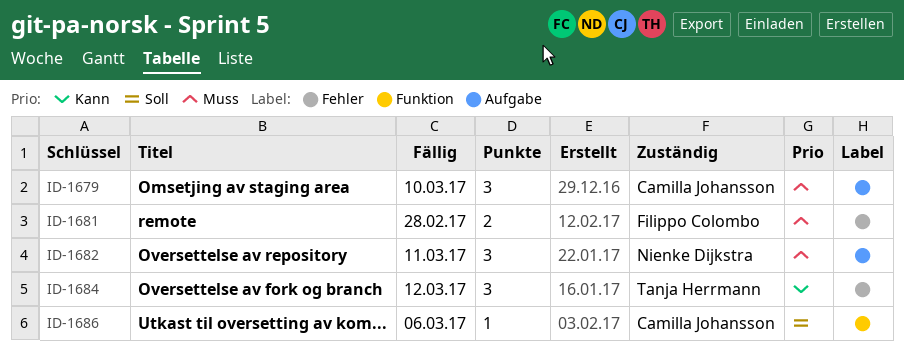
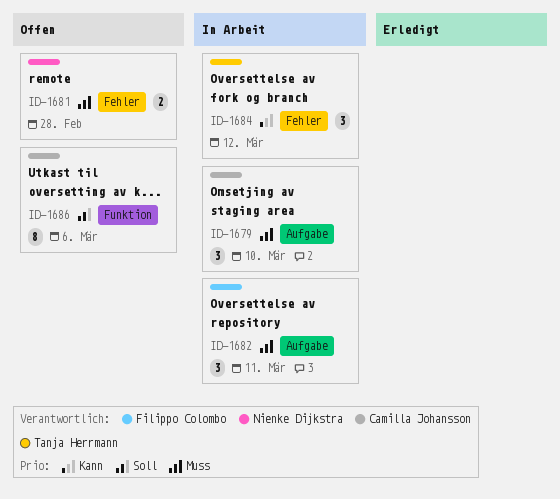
ID-1681, owner: Filippo Colombo -> Nienke Dijkstra
ID-1682, owner: Nienke Dijkstra -> Filippo Colombo
ID-1686, estimate: 1 -> 8

